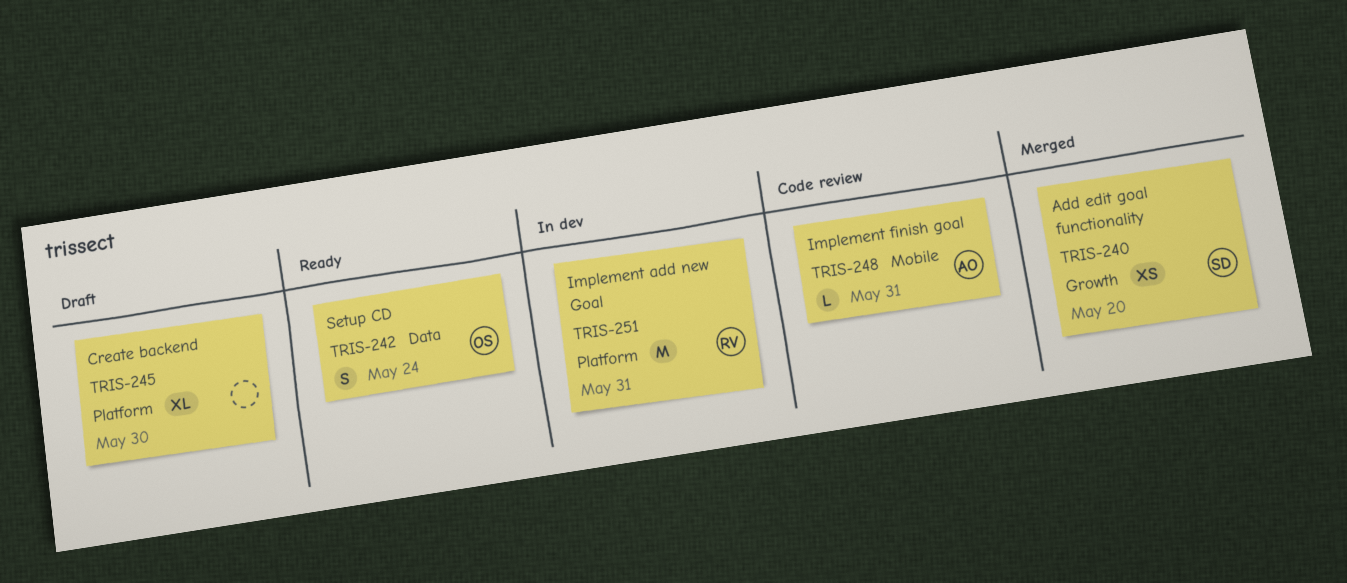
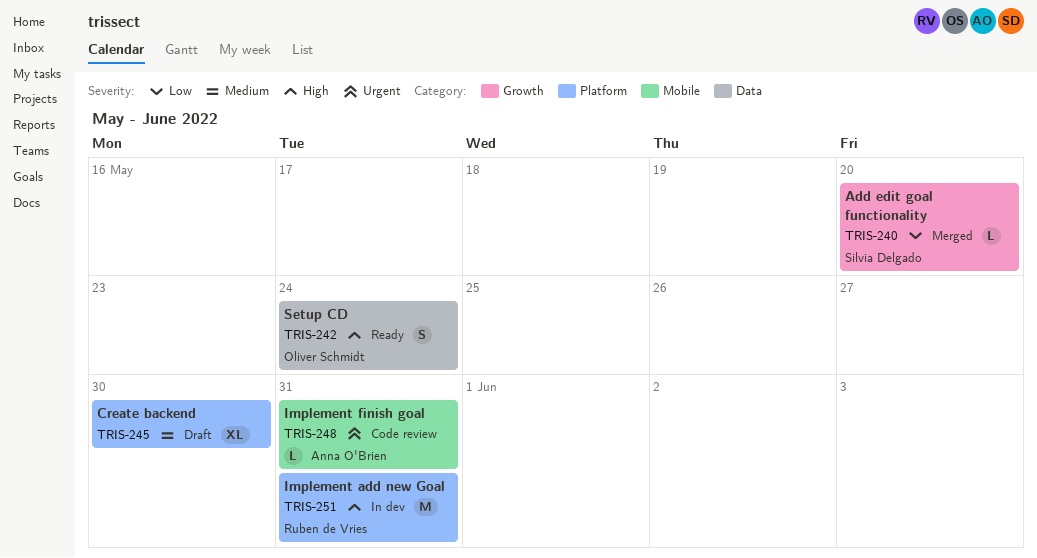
TRIS-240, estimate: XS -> L

